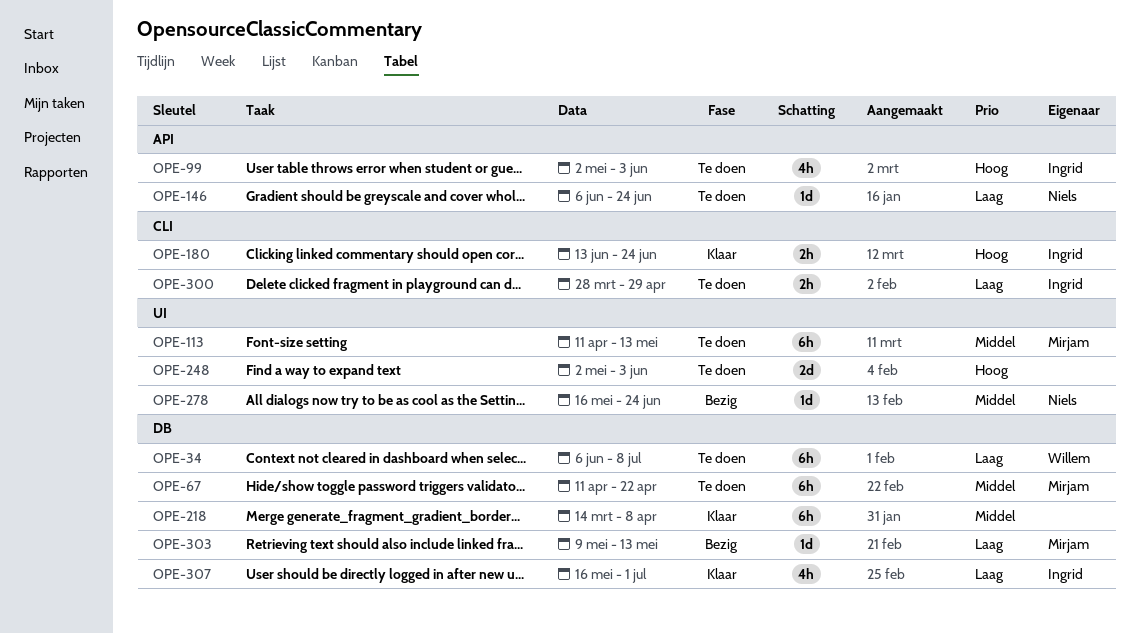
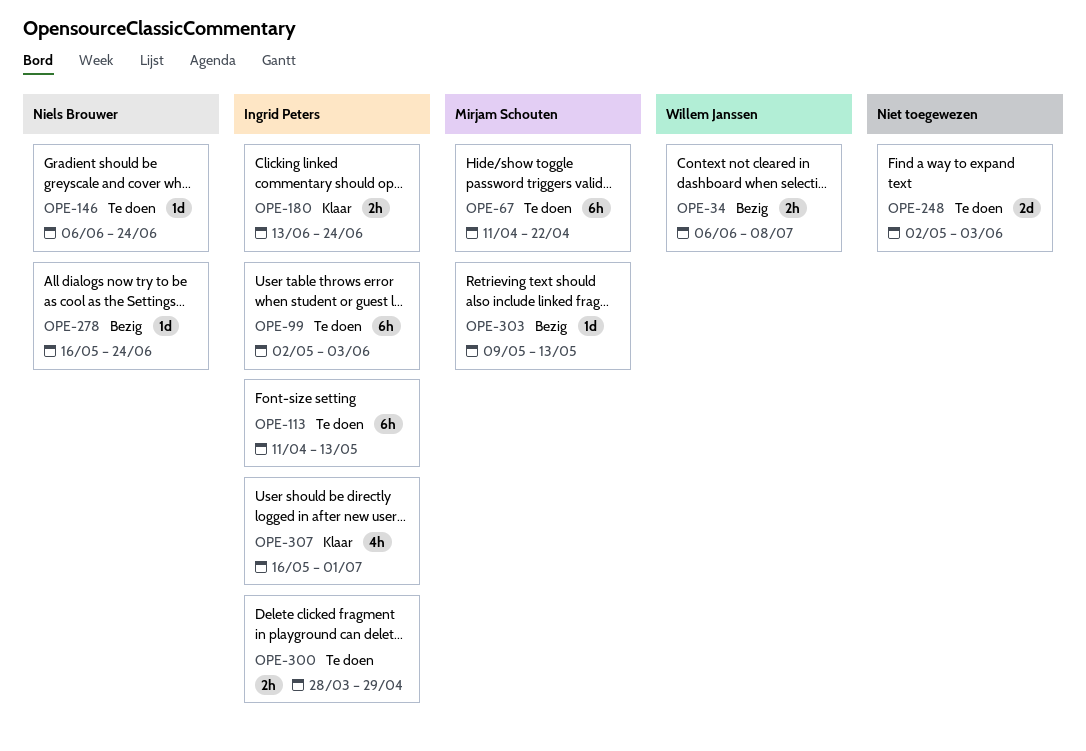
OPE-34, status: Te doen -> Bezig
OPE-34, estimate: 6h -> 2h
OPE-99, estimate: 4h -> 6h
OPE-113, owner: Mirjam Schouten -> Ingrid Peters
OPE-218: present -> none

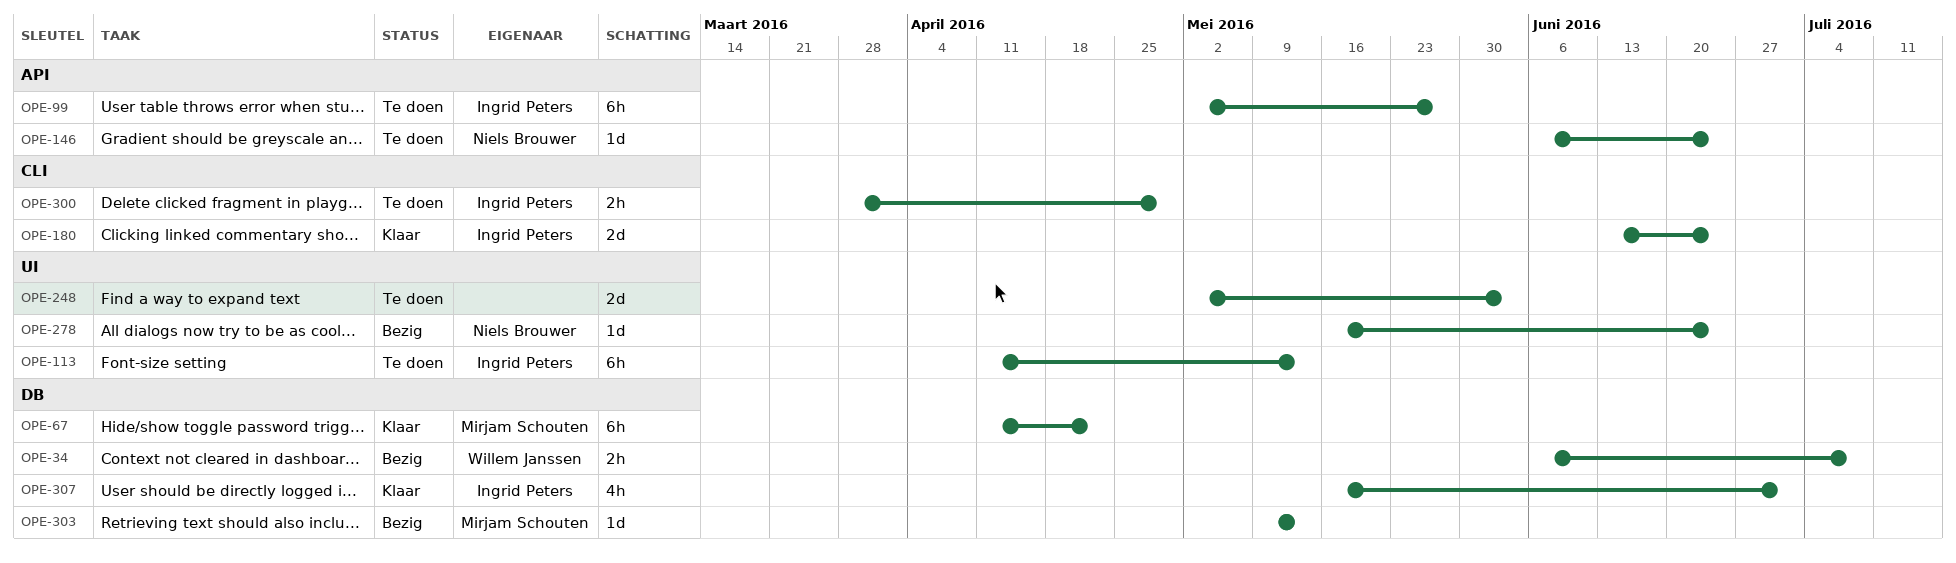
OPE-67, status: Te doen -> Klaar
OPE-99, due: Jun 3 -> May 27
OPE-180, estimate: 2h -> 2d

